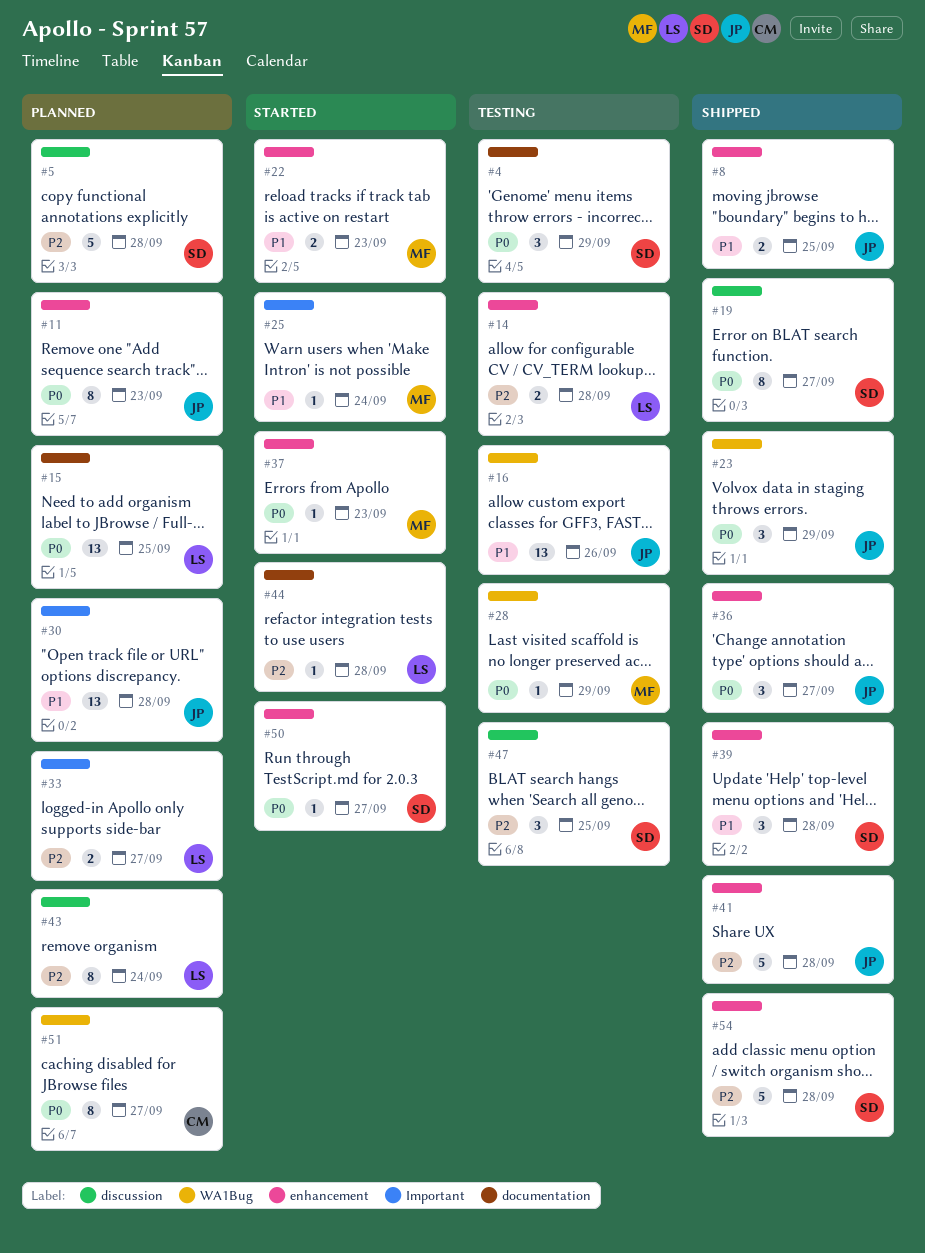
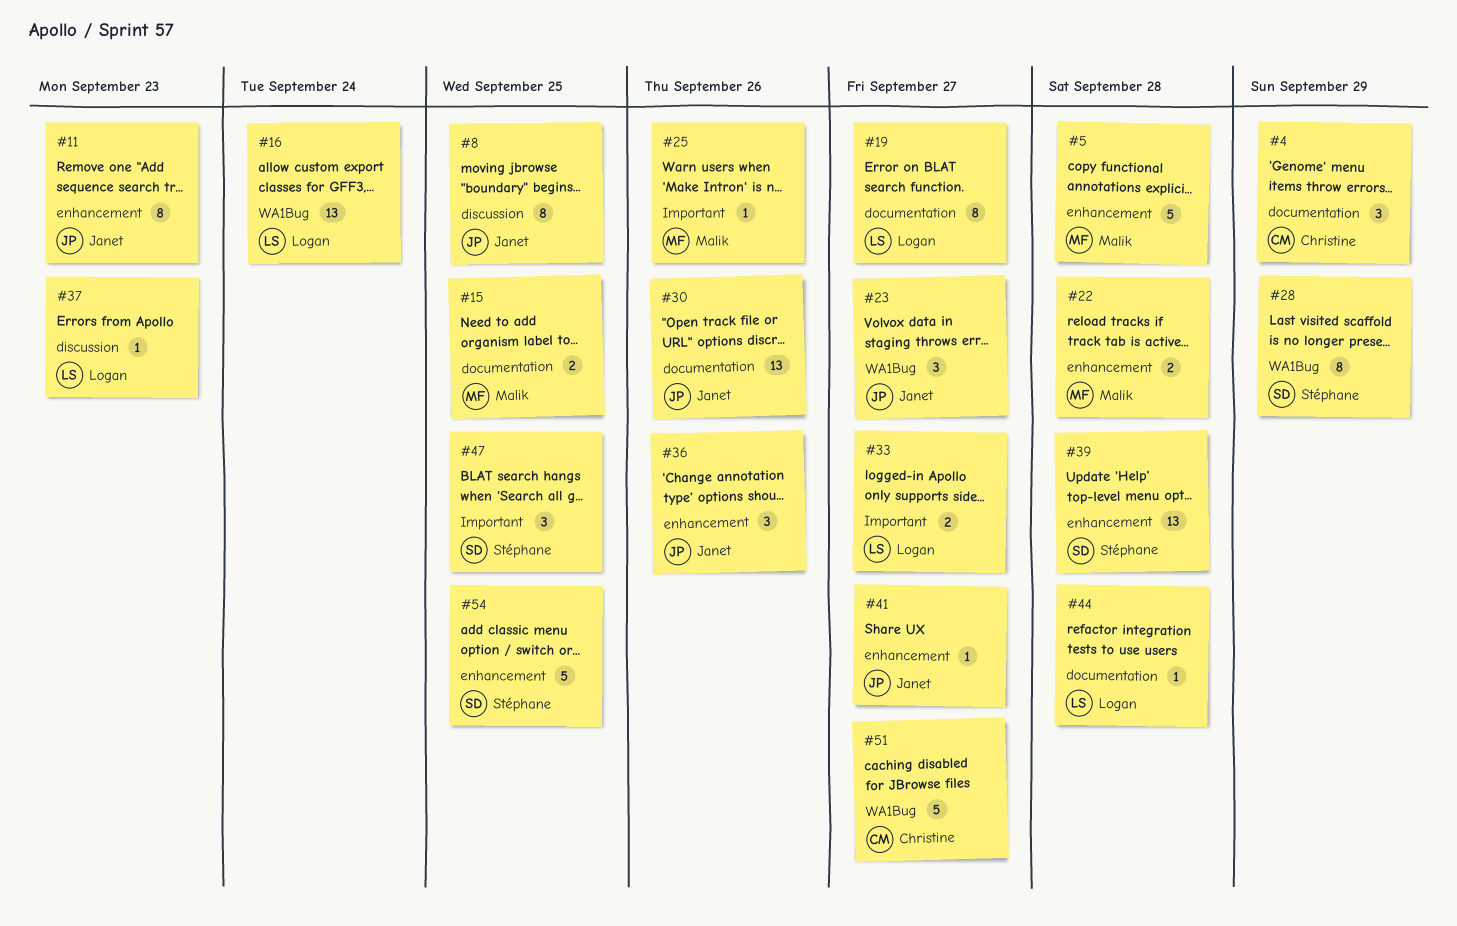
#4, owner: Stéphane -> Christine
#5, owner: Stéphane -> Malik
#5, label: discussion -> enhancement
#8, label: enhancement -> discussion
#8, estimate: 2 -> 8
#14: present -> none
#15, owner: Logan -> Malik
#15, estimate: 13 -> 2
#16, owner: Janet -> Logan
#16, due: Sep 26 -> Sep 24
#19, owner: Stéphane -> Logan
#19, label: discussion -> documentation
#22, due: Sep 23 -> Sep 28
#23, due: Sep 29 -> Sep 27
#25, due: Sep 24 -> Sep 26
#28, owner: Malik -> Stéphane
#28, estimate: 1 -> 8
#30, label: Important -> documentation
#30, due: Sep 28 -> Sep 26
#36, due: Sep 27 -> Sep 26
#37, owner: Malik -> Logan
#37, label: enhancement -> discussion
#39, estimate: 3 -> 13
#41, estimate: 5 -> 1
#41, due: Sep 28 -> Sep 27
#43: present -> none
#47, label: discussion -> Important
#50: present -> none
#51, estimate: 8 -> 5
#54, due: Sep 28 -> Sep 25

